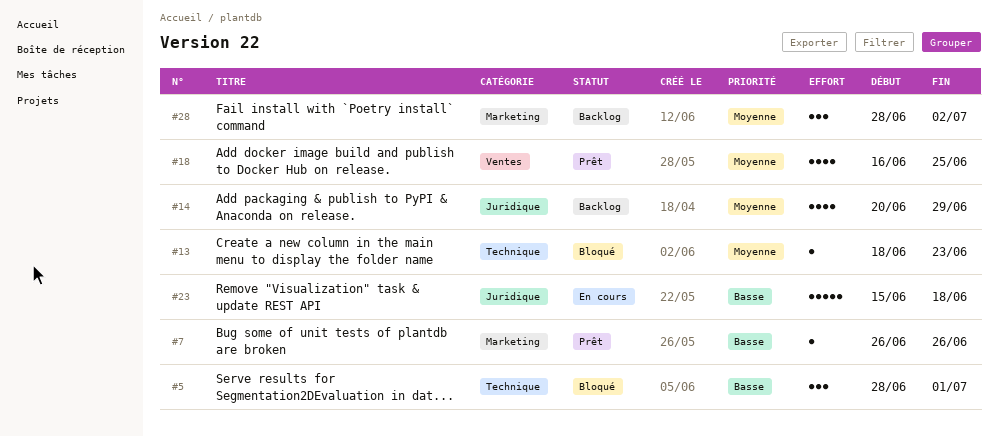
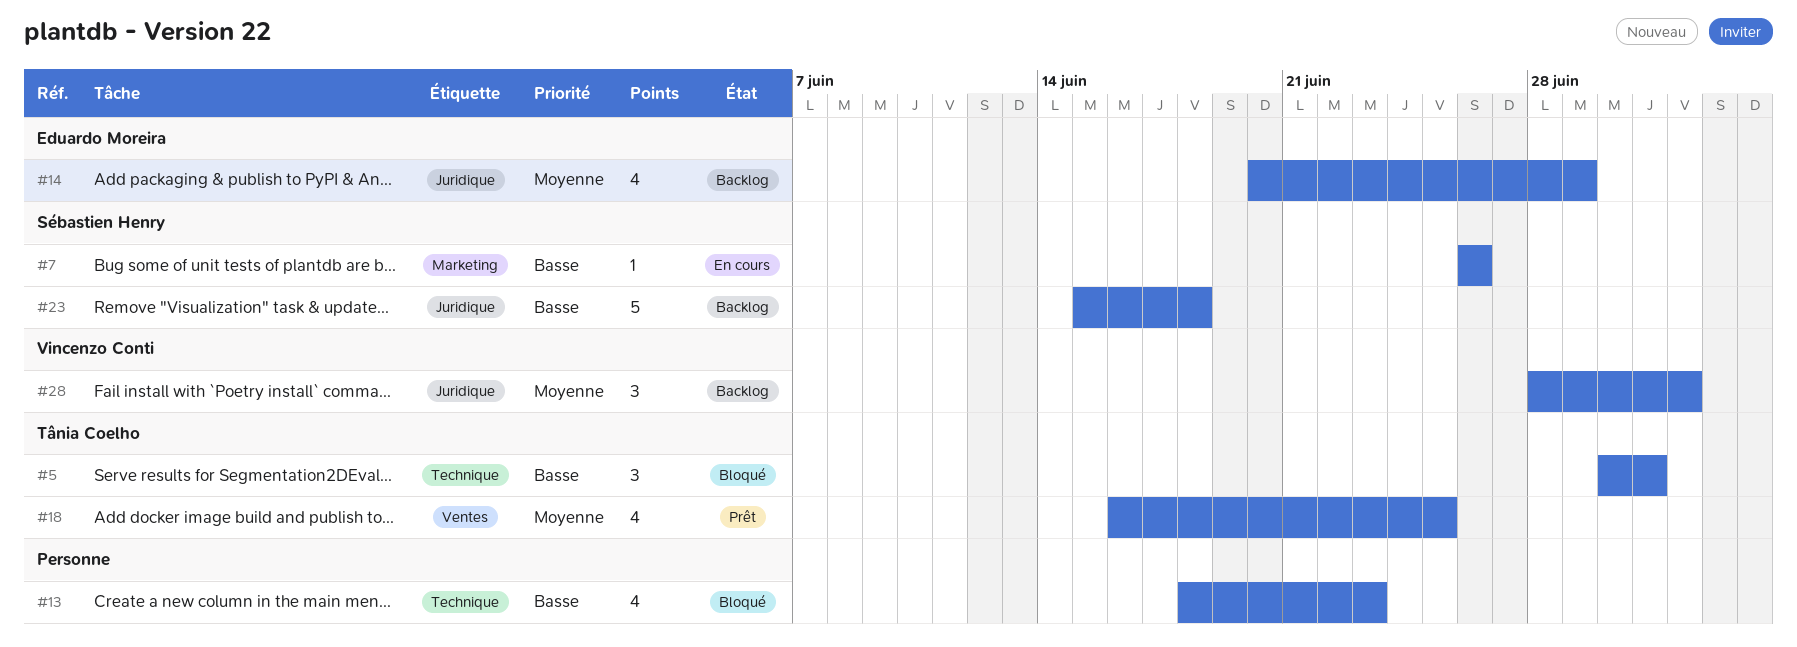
#5, start: Jun 28 -> Jun 30
#7, status: Prêt -> En cours
#13, priority: Moyenne -> Basse
#13, estimate: 1 -> 4
#23, status: En cours -> Backlog
#28, label: Marketing -> Juridique

